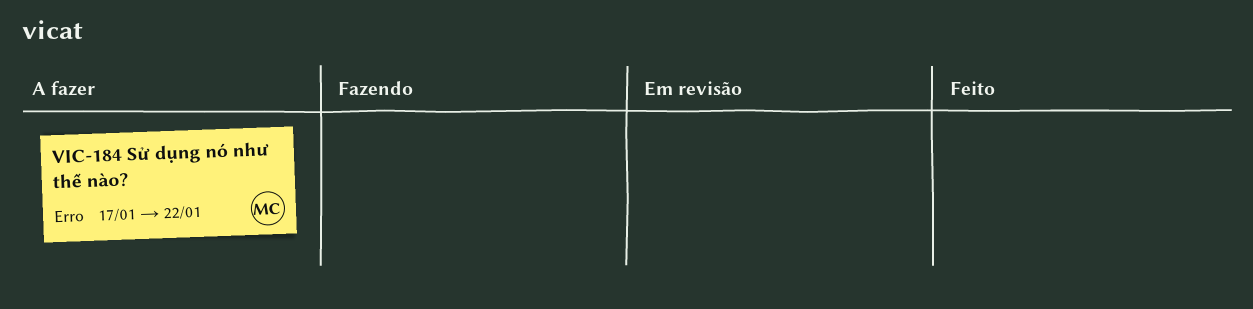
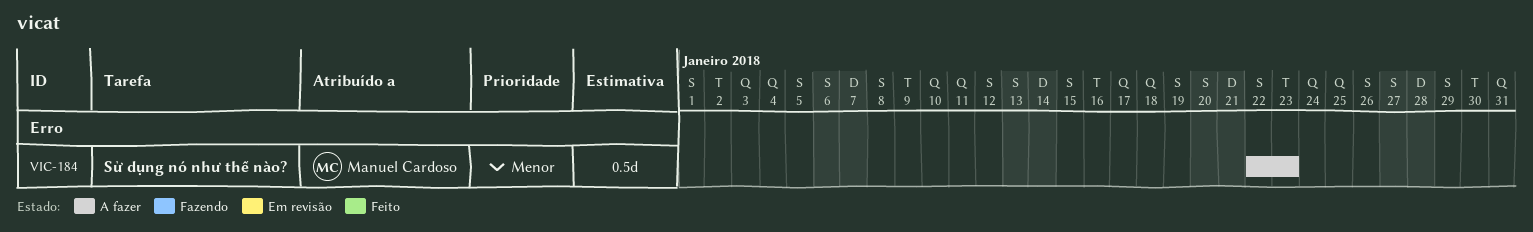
VIC-184, start: Jan 17 -> Jan 22
VIC-184, due: Jan 22 -> Jan 23

